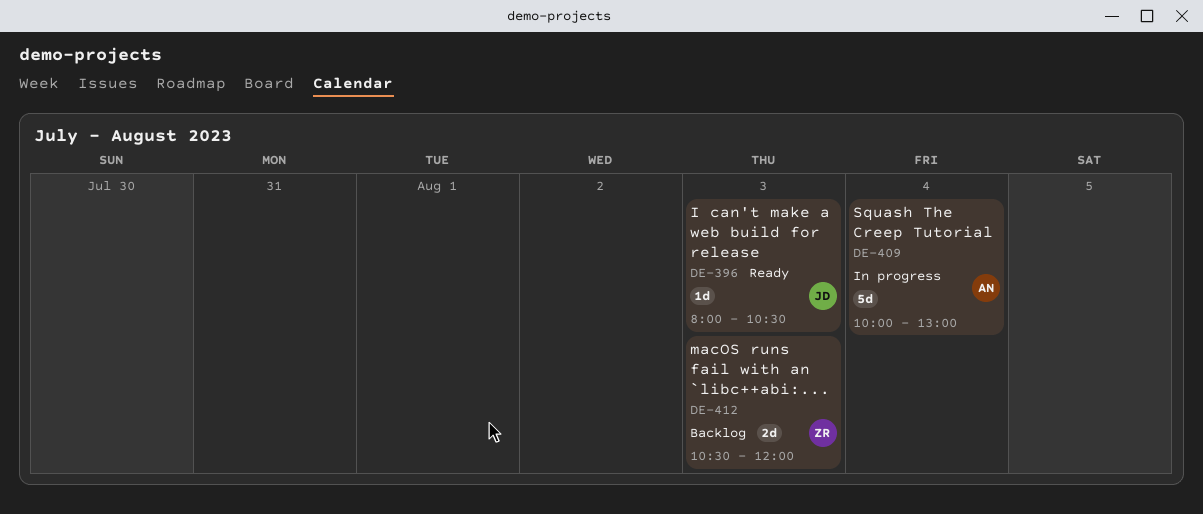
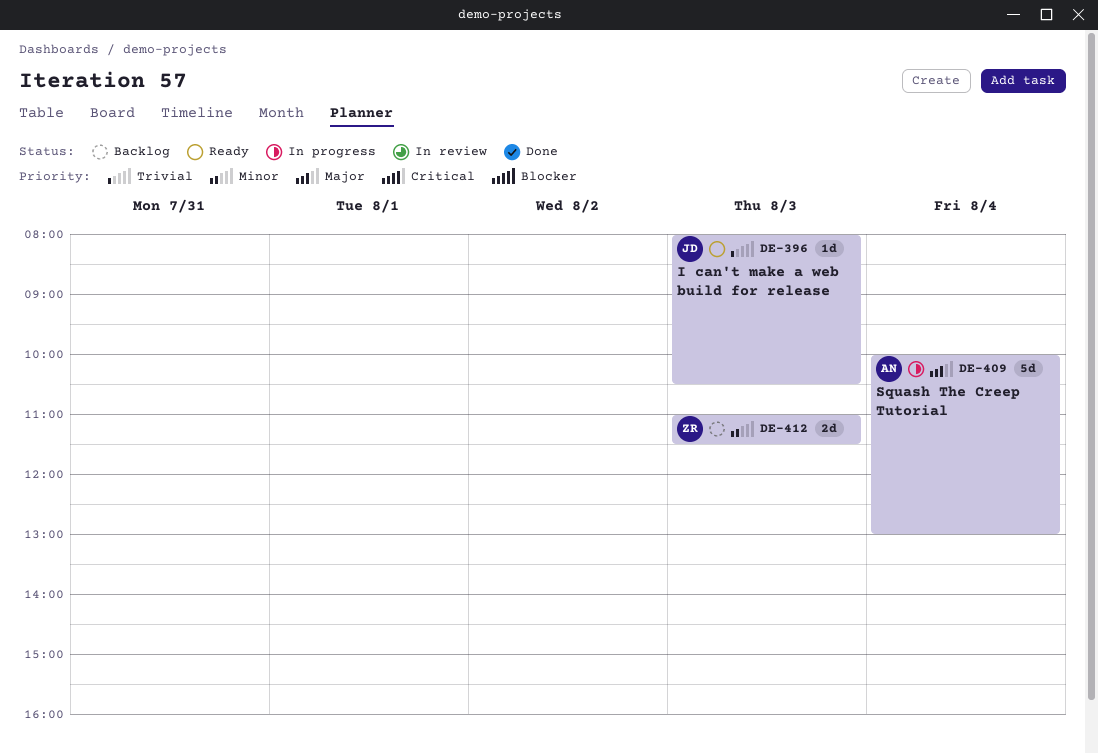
DE-412, begins: 10:30 -> 11:00
DE-412, ends: 12:00 -> 11:30

